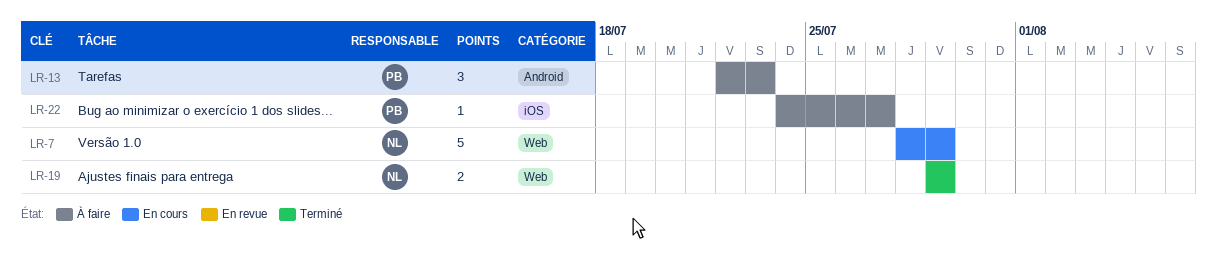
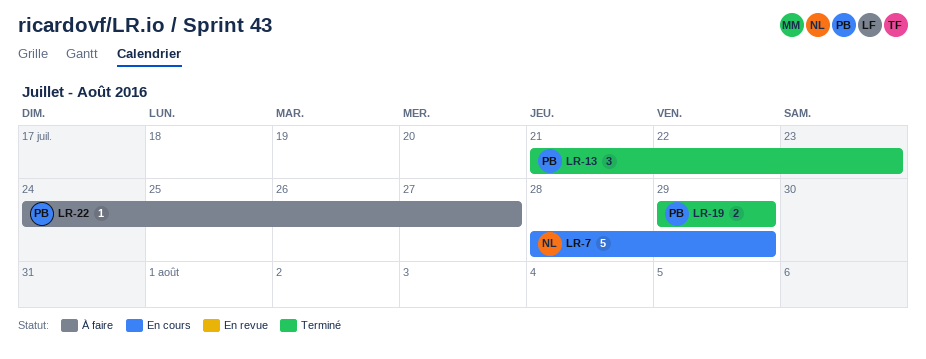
LR-13, status: À faire -> Terminé
LR-13, start: Jul 22 -> Jul 21
LR-19, owner: NL -> PB

